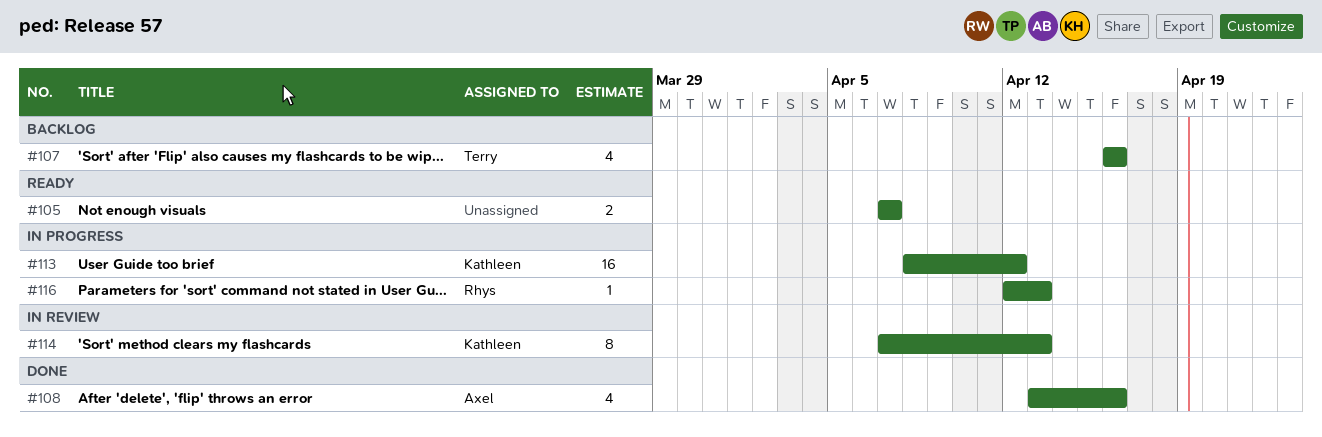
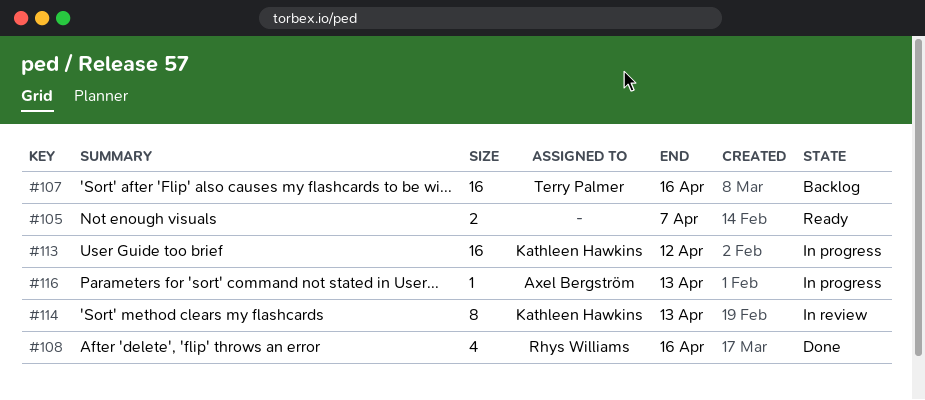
#107, estimate: 4 -> 16
#108, owner: Axel Bergström -> Rhys Williams
#116, owner: Rhys Williams -> Axel Bergström

